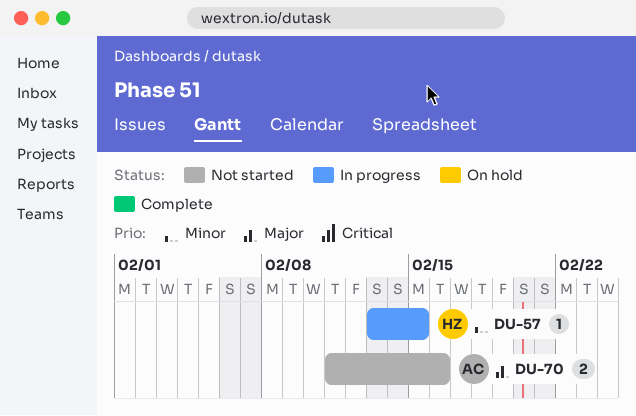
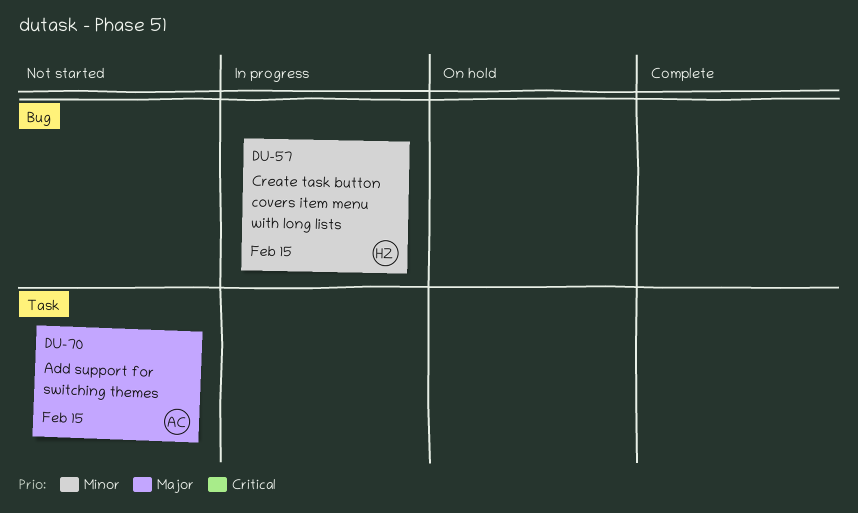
DU-70, due: Feb 16 -> Feb 15

